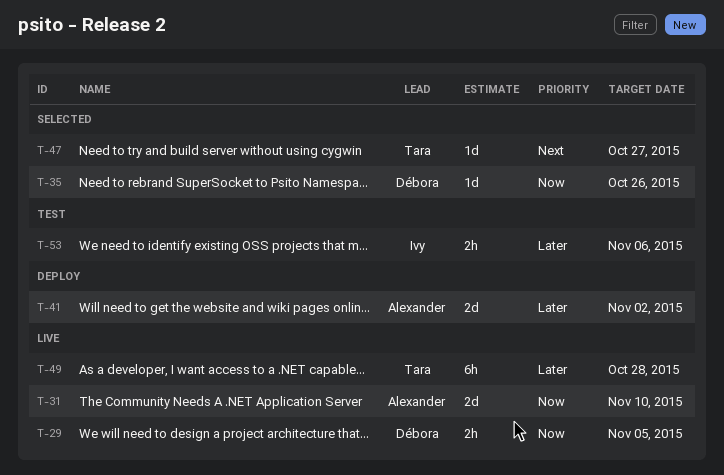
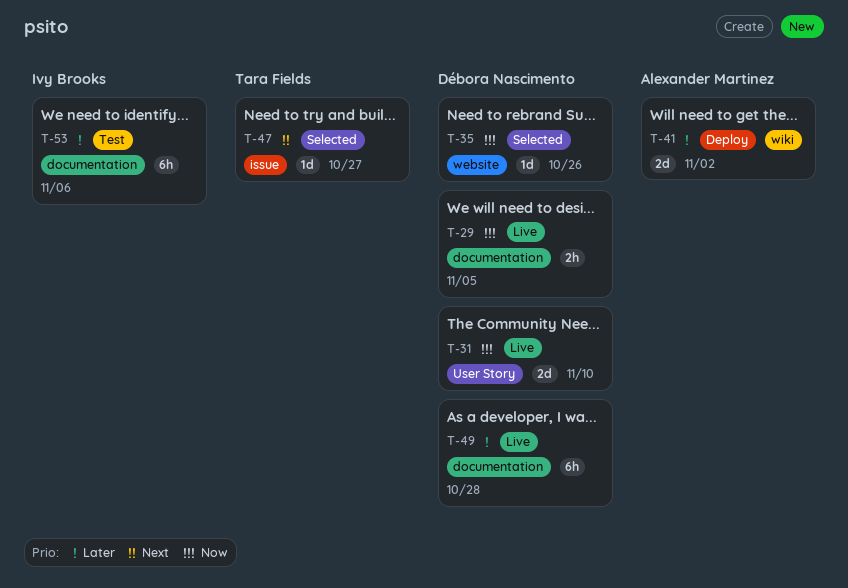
T-31, owner: Alexander Martinez -> Débora Nascimento
T-49, owner: Tara Fields -> Débora Nascimento
T-53, estimate: 2h -> 6h

